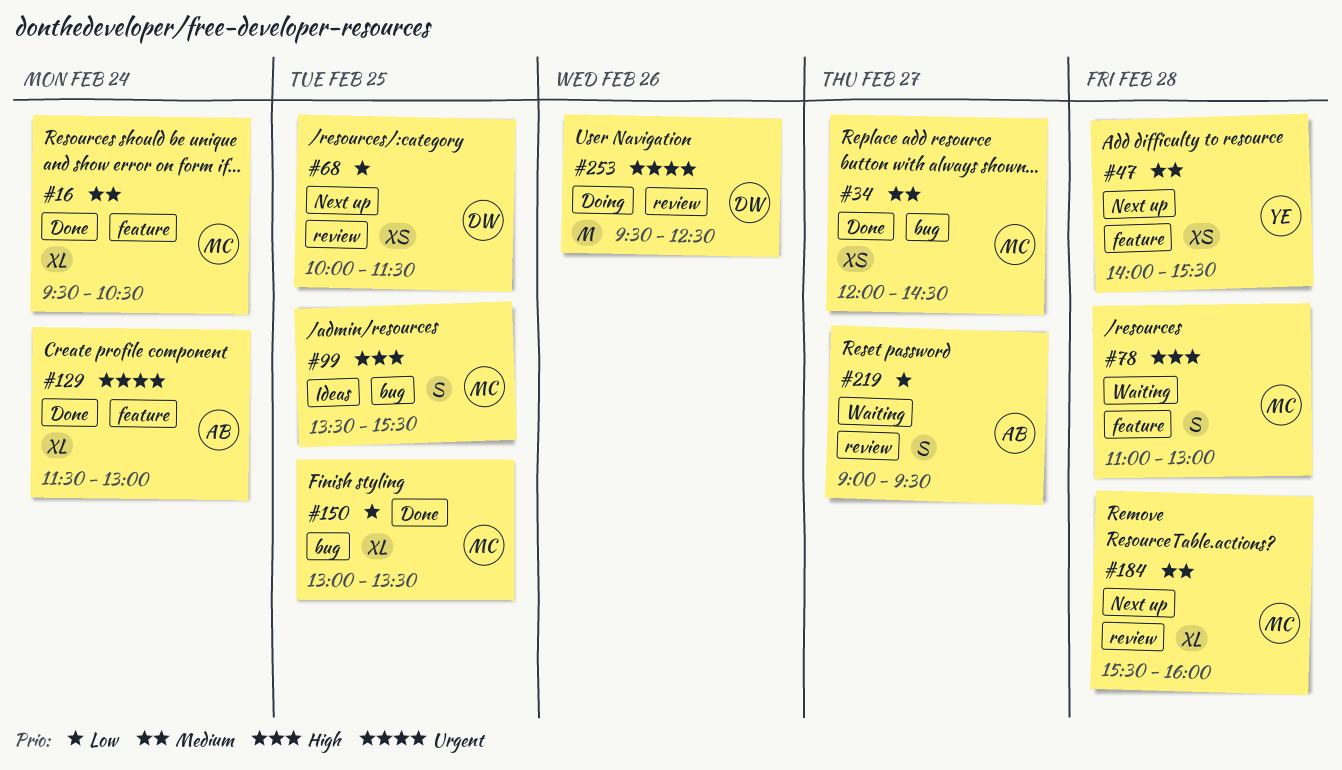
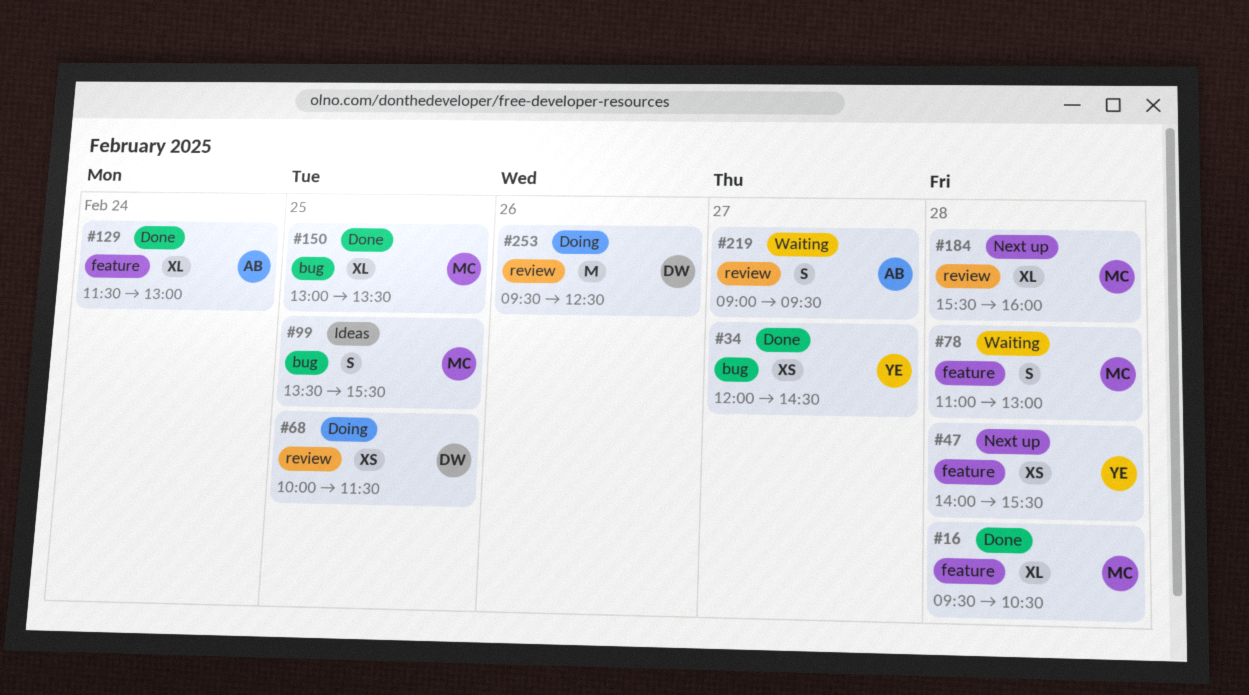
#16, day: Feb 24 -> Feb 28
#34, owner: MC -> YE
#68, status: Next up -> Doing

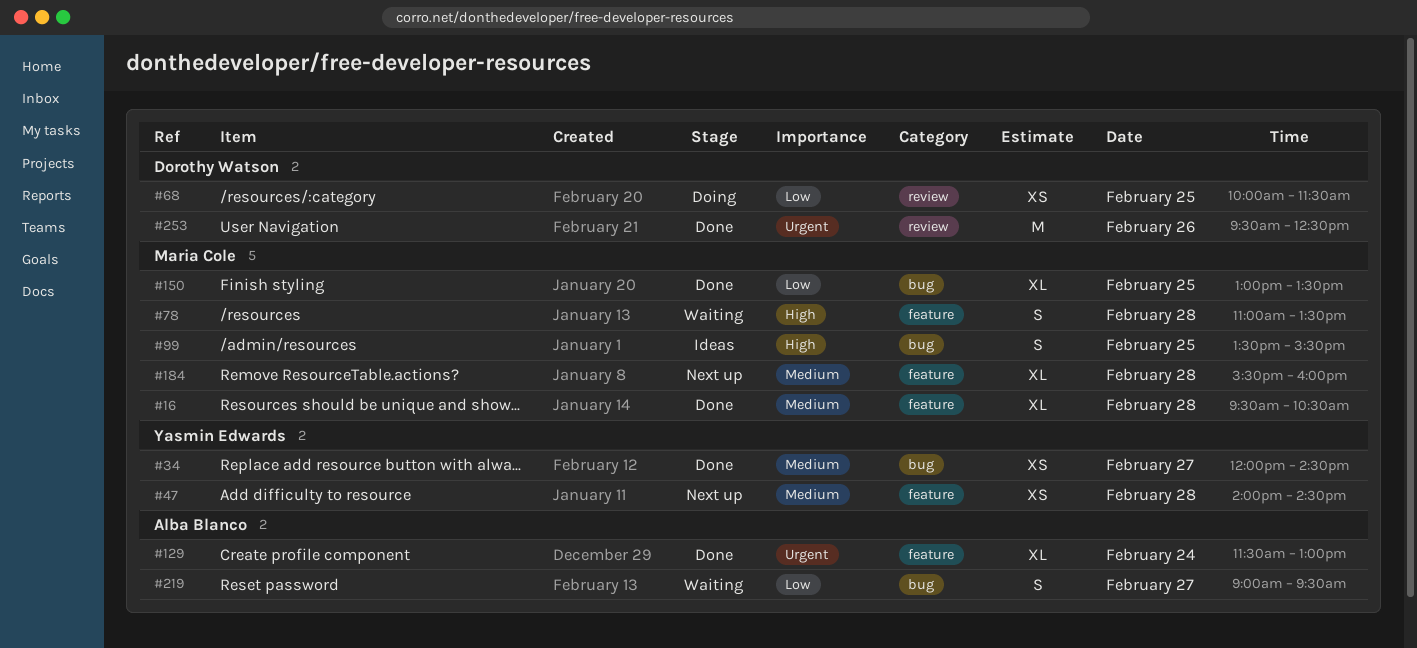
#47, ends: 15:30 -> 14:30
#78, ends: 13:00 -> 13:30
#184, label: review -> feature
#219, label: review -> bug
#253, status: Doing -> Done

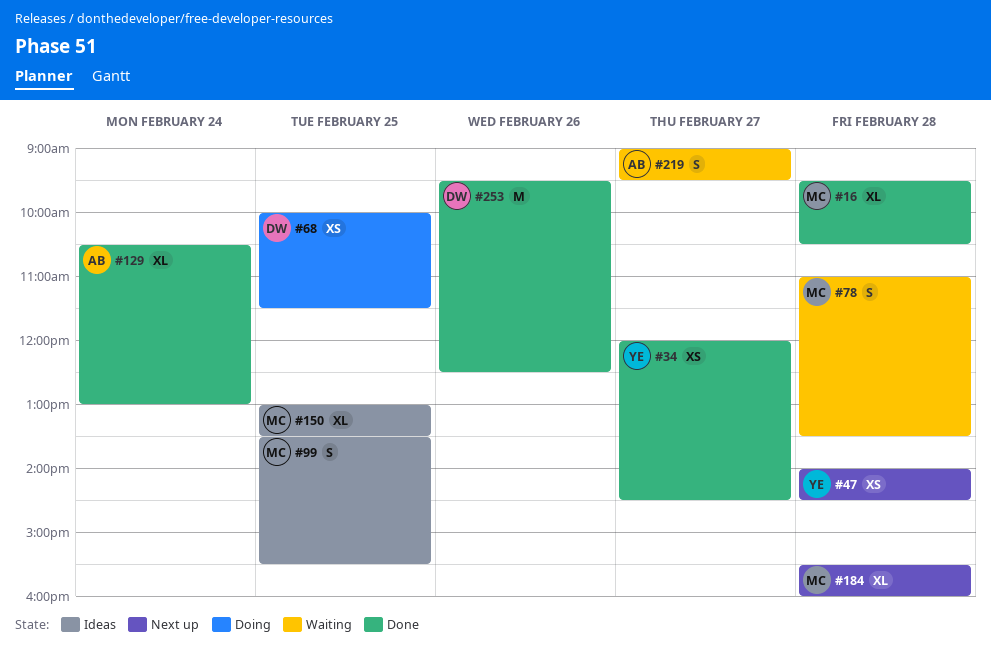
#129, begins: 11:30 -> 10:30
#150, status: Done -> Ideas

